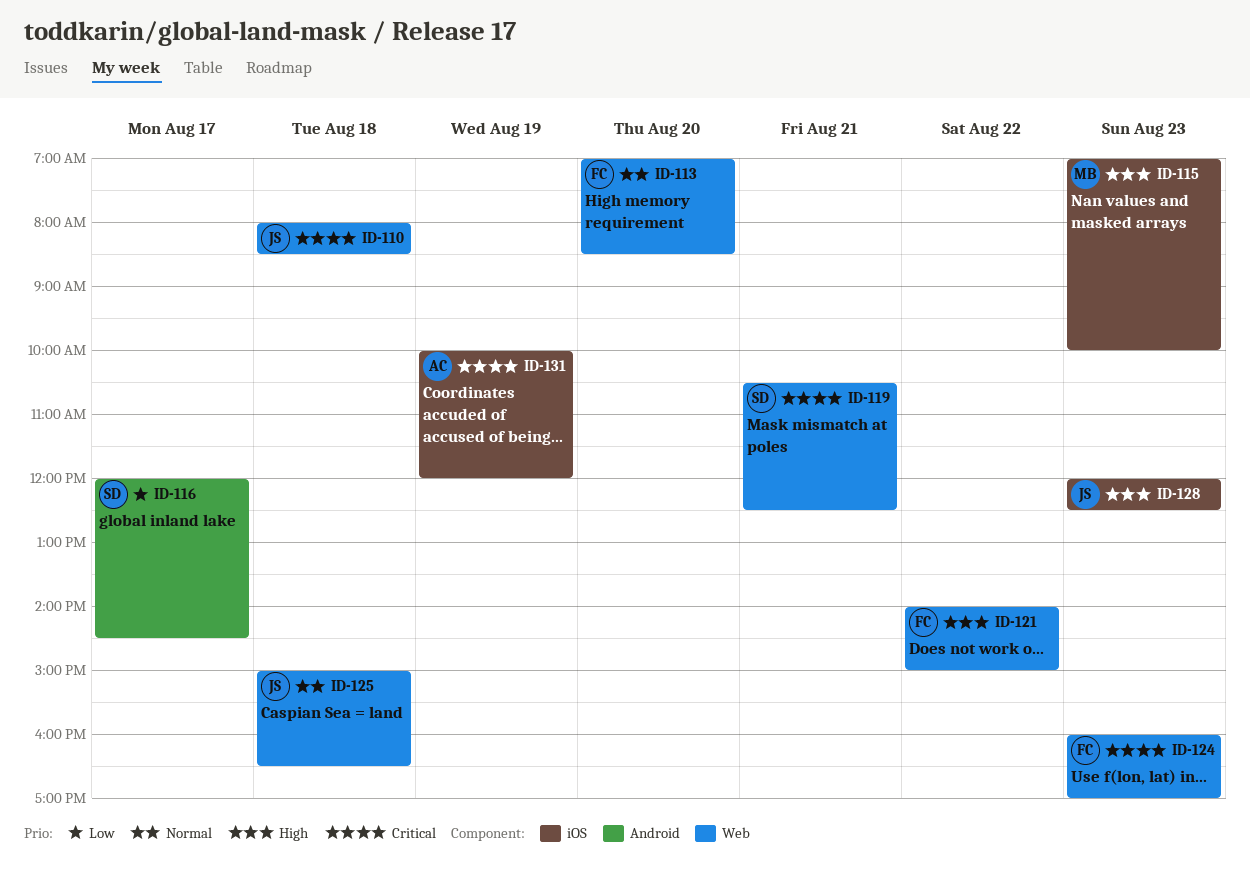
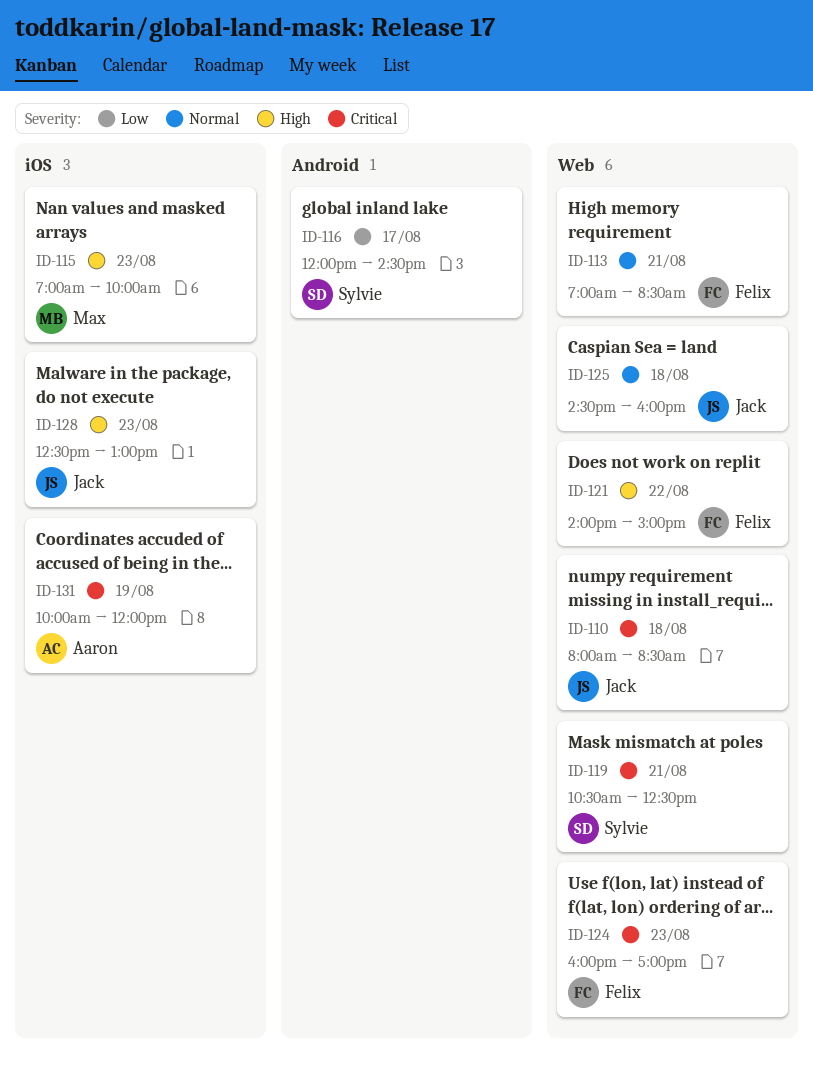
ID-113, day: Aug 20 -> Aug 21
ID-125, begins: 15:00 -> 14:30
ID-125, ends: 16:30 -> 16:00
ID-128, begins: 12:00 -> 12:30
ID-128, ends: 12:30 -> 13:00

